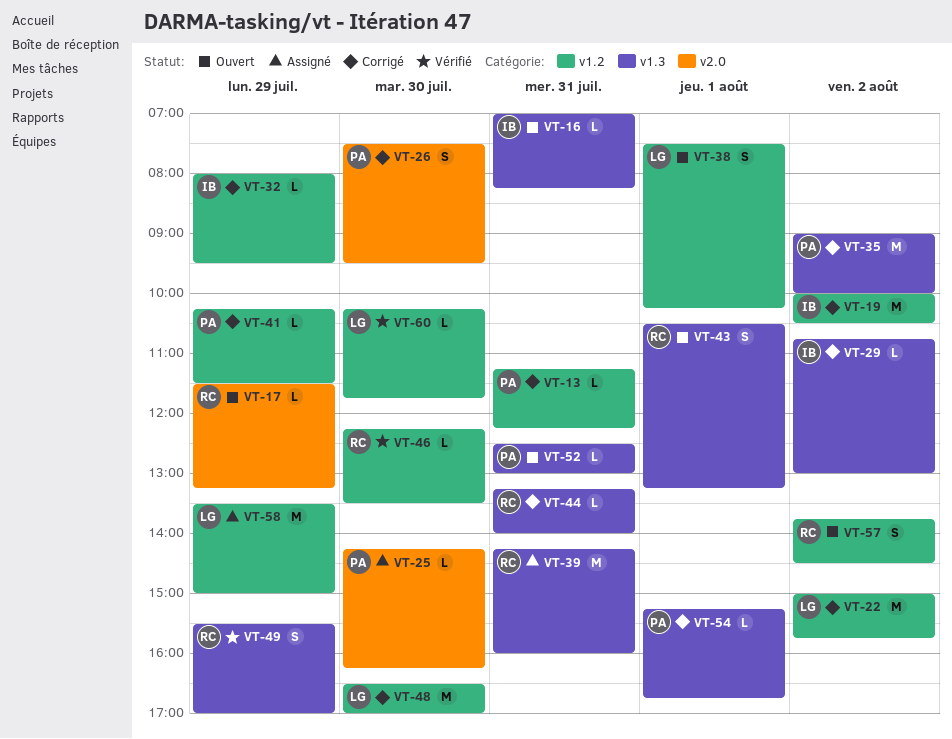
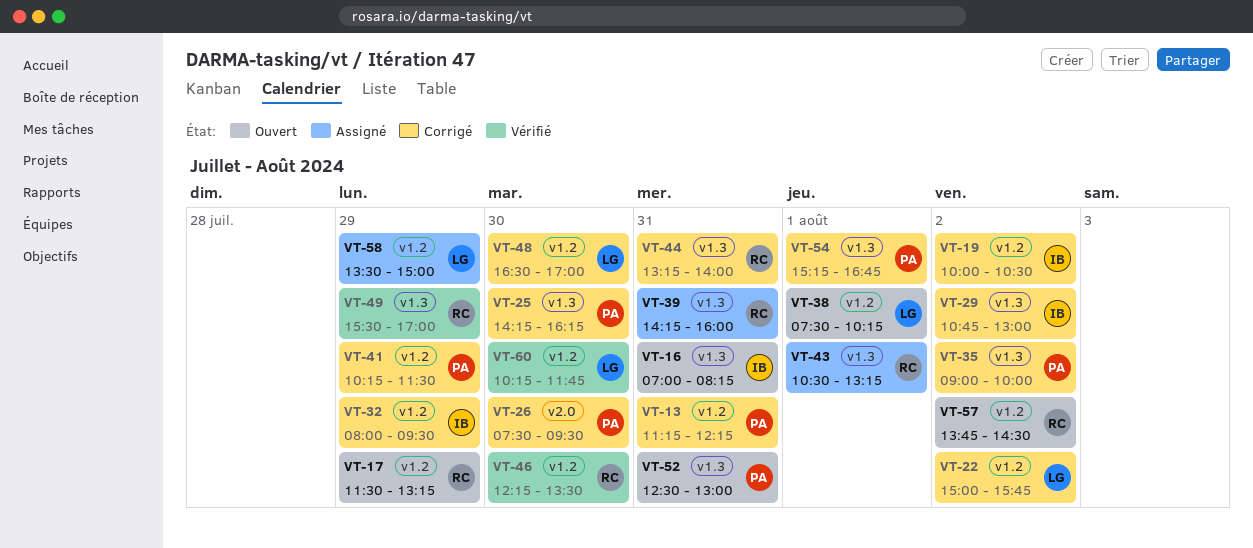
VT-17, label: v2.0 -> v1.2
VT-25, status: Assigné -> Corrigé
VT-25, label: v2.0 -> v1.3
VT-43, status: Ouvert -> Assigné

